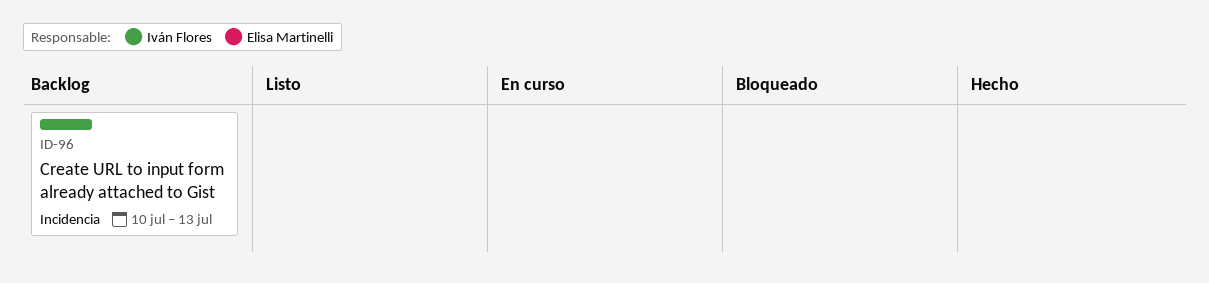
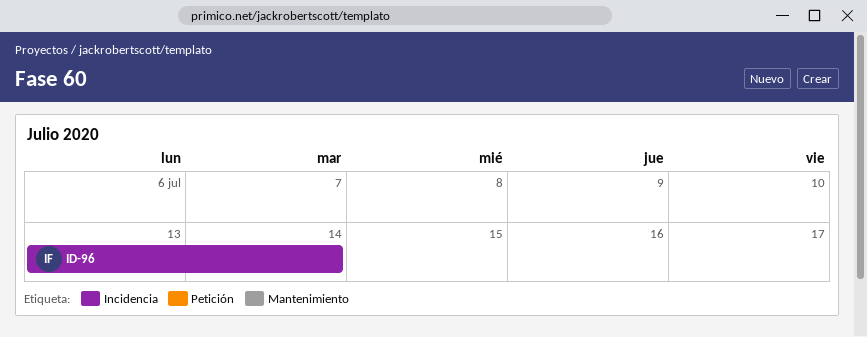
ID-96, start: Jul 10 -> Jul 13
ID-96, due: Jul 13 -> Jul 14

